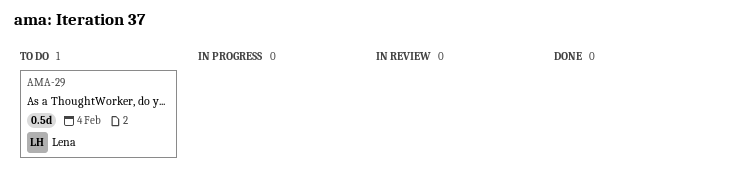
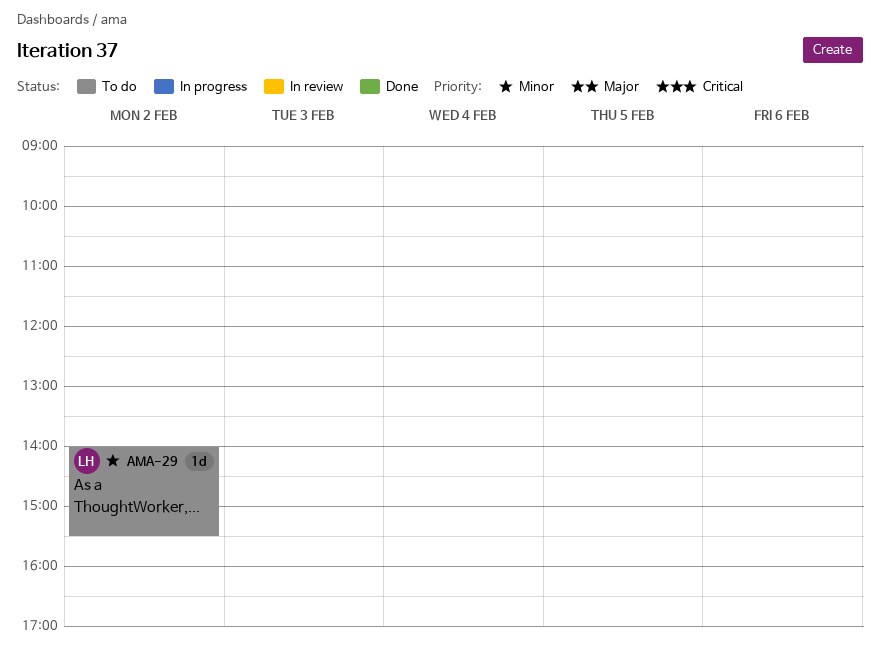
AMA-29, estimate: 0.5d -> 1d
AMA-29, day: Feb 4 -> Feb 2

